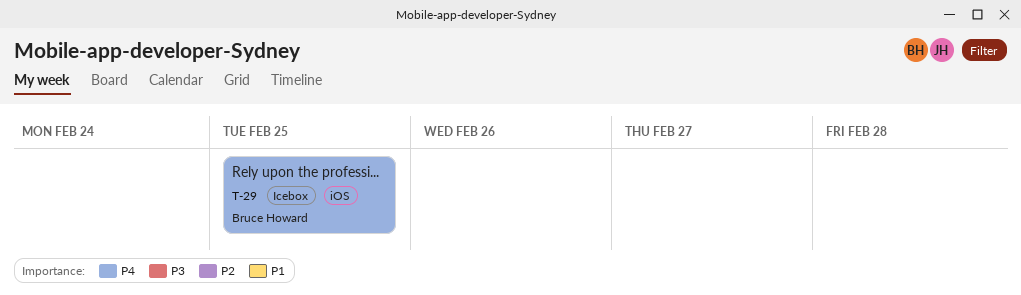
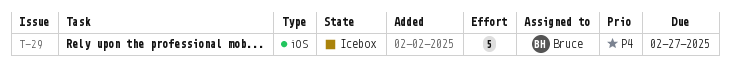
T-29, due: Feb 25 -> Feb 27

